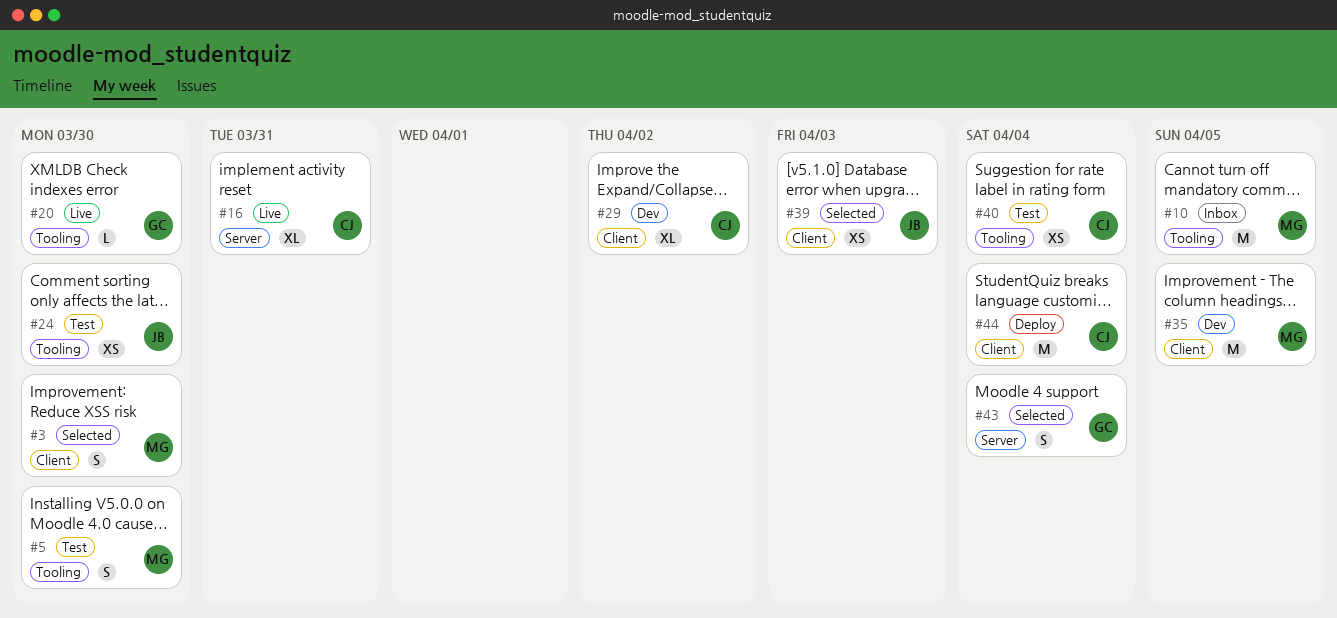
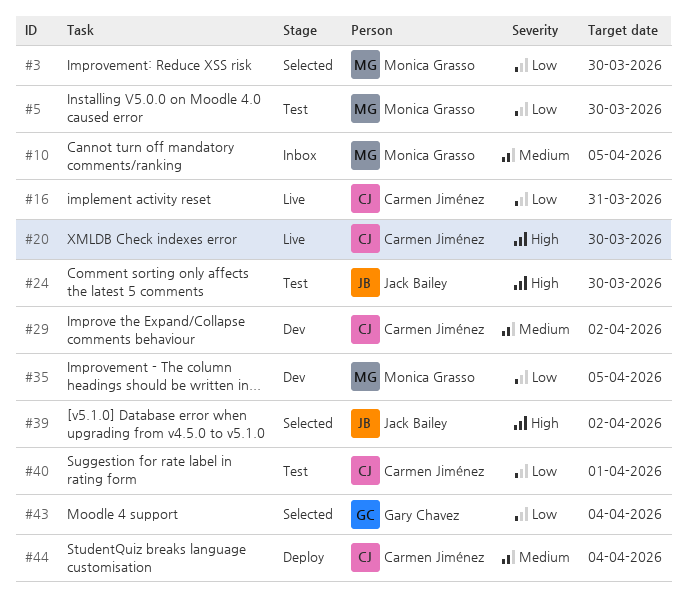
#20, owner: Gary Chavez -> Carmen Jiménez
#39, due: Apr 3 -> Apr 2
#40, due: Apr 4 -> Apr 1

